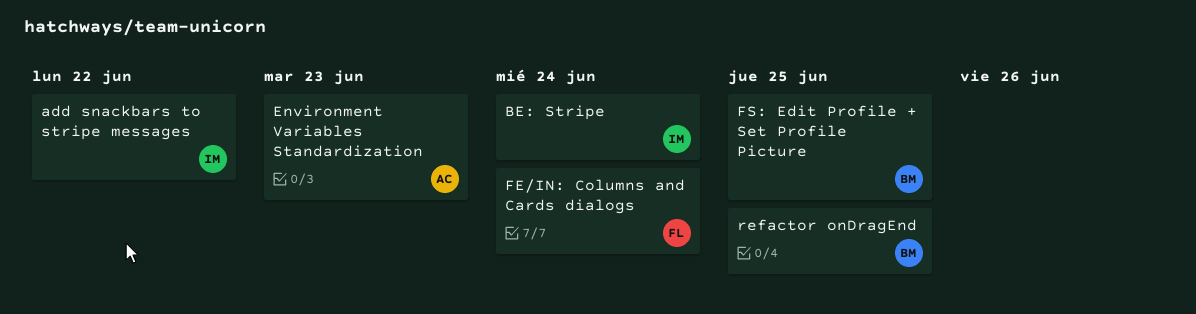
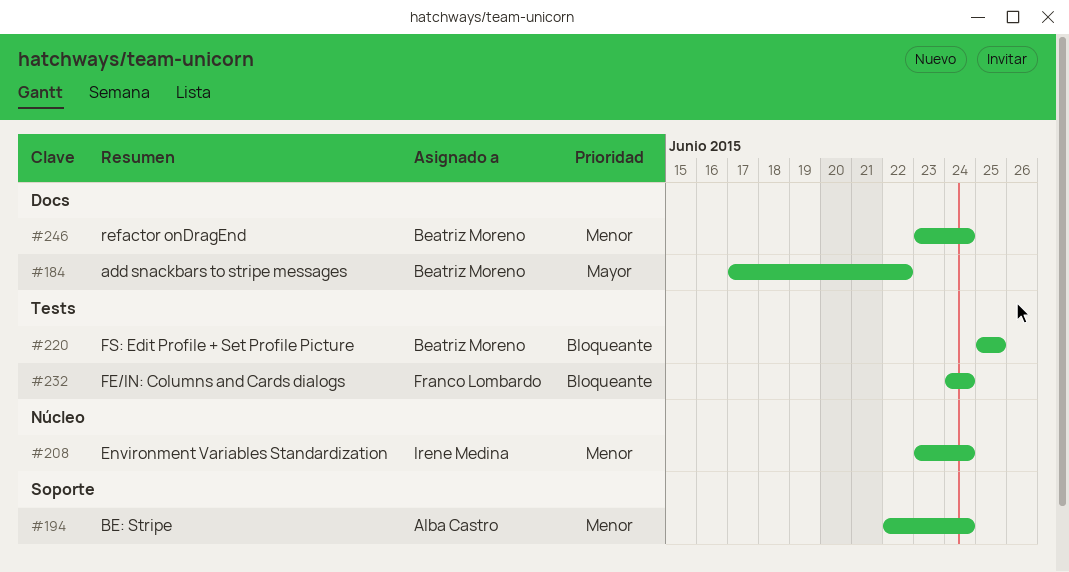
add snackbars to stripe messages, owner: Irene Medina -> Beatriz Moreno
BE: Stripe, owner: Irene Medina -> Alba Castro
Environment Variables Standardization, owner: Alba Castro -> Irene Medina
Environment Variables Standardization, due: Jun 23 -> Jun 24
refactor onDragEnd, due: Jun 25 -> Jun 24

